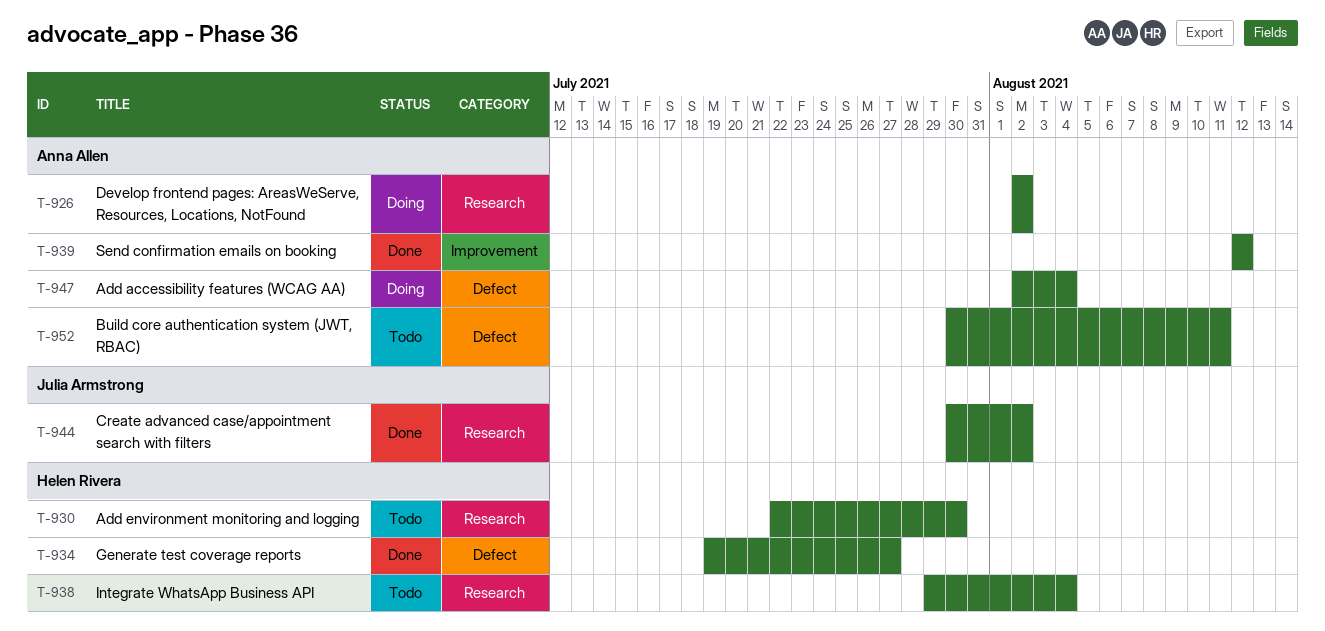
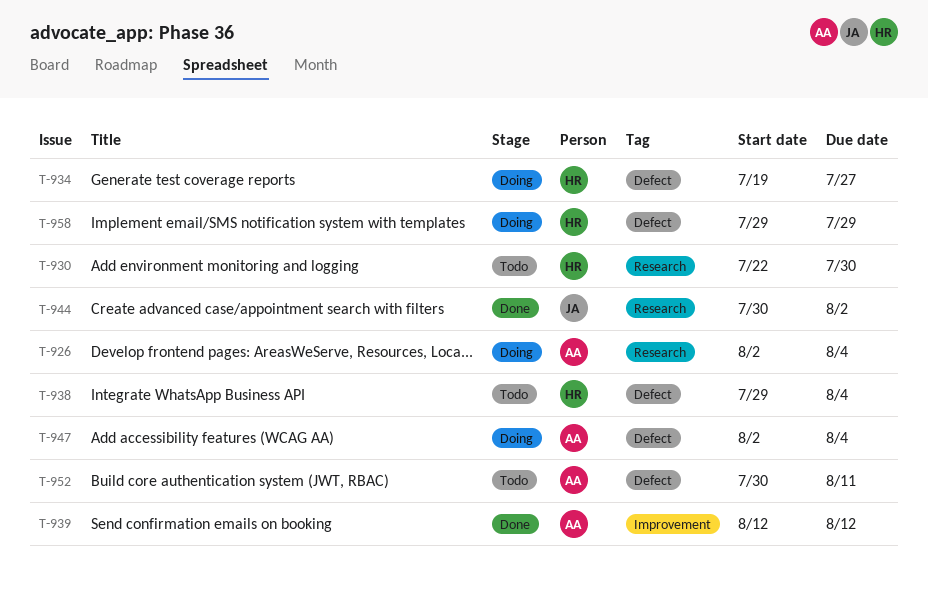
T-926, due: Aug 2 -> Aug 4
T-934, status: Done -> Doing
T-938, label: Research -> Defect
T-958: none -> present

